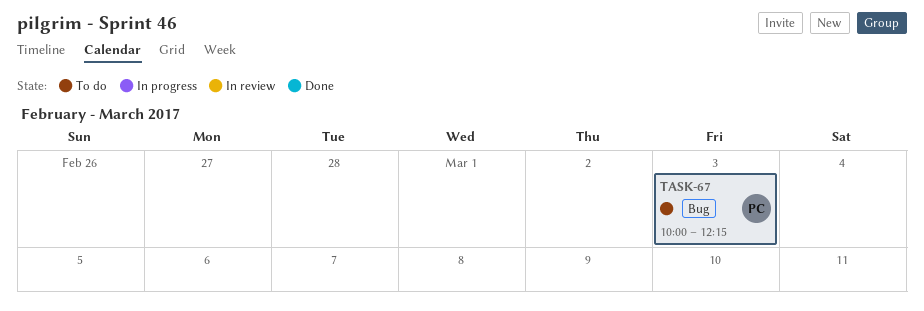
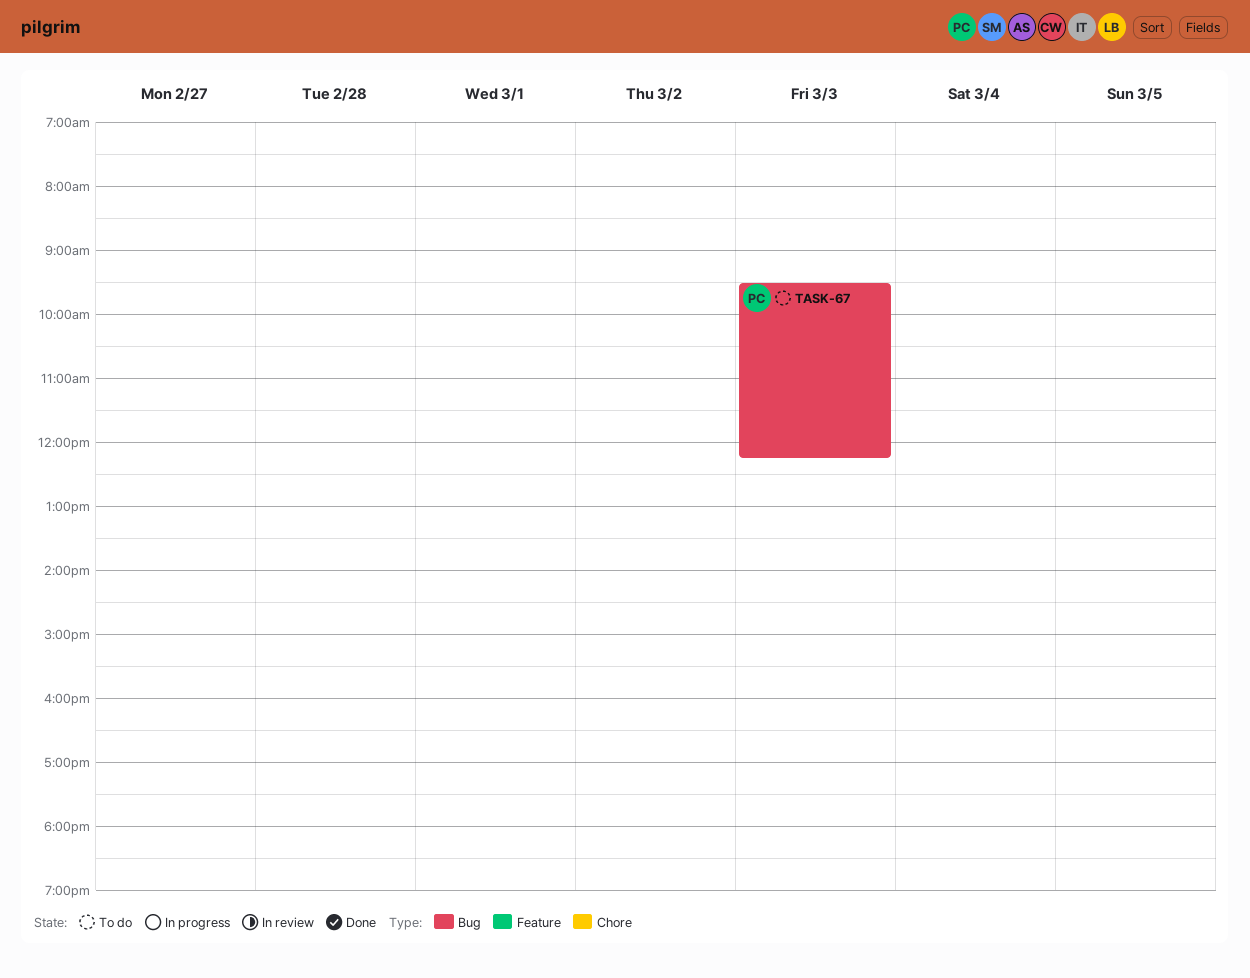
TASK-67, begins: 10:00 -> 09:30

